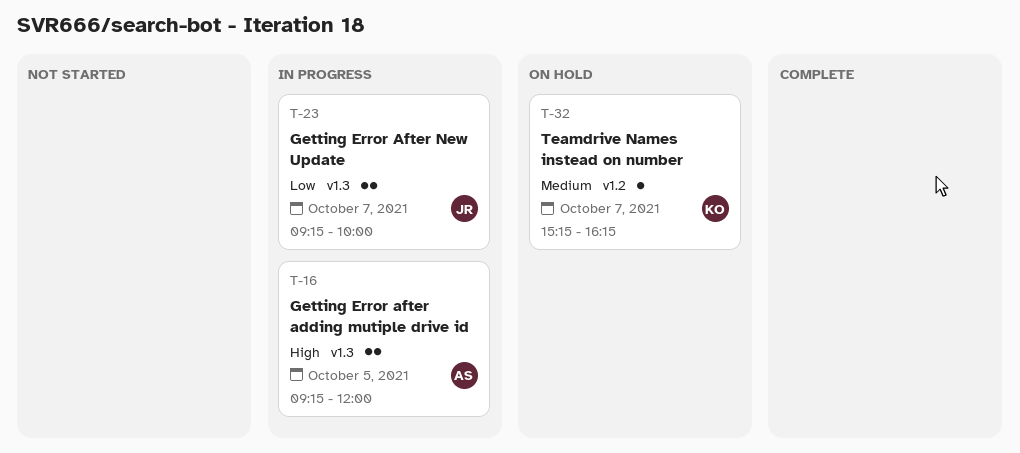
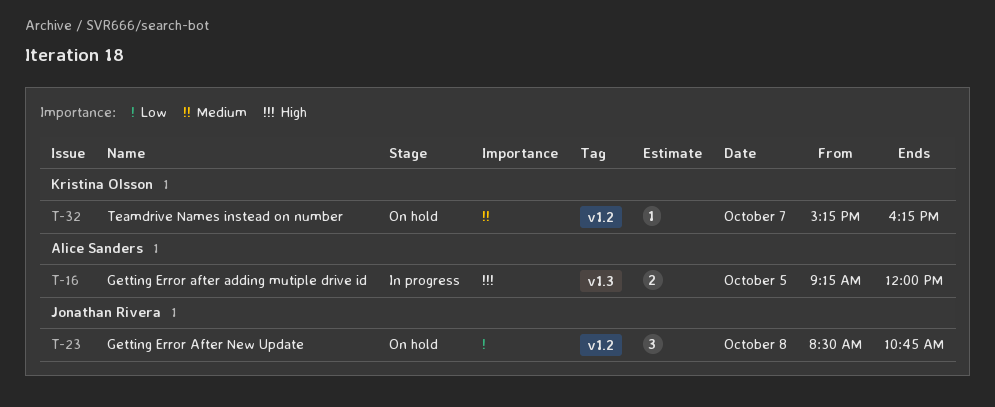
T-23, status: In progress -> On hold
T-23, label: v1.3 -> v1.2
T-23, estimate: 2 -> 3
T-23, day: Oct 7 -> Oct 8
T-23, begins: 09:15 -> 08:30
T-23, ends: 10:00 -> 10:45

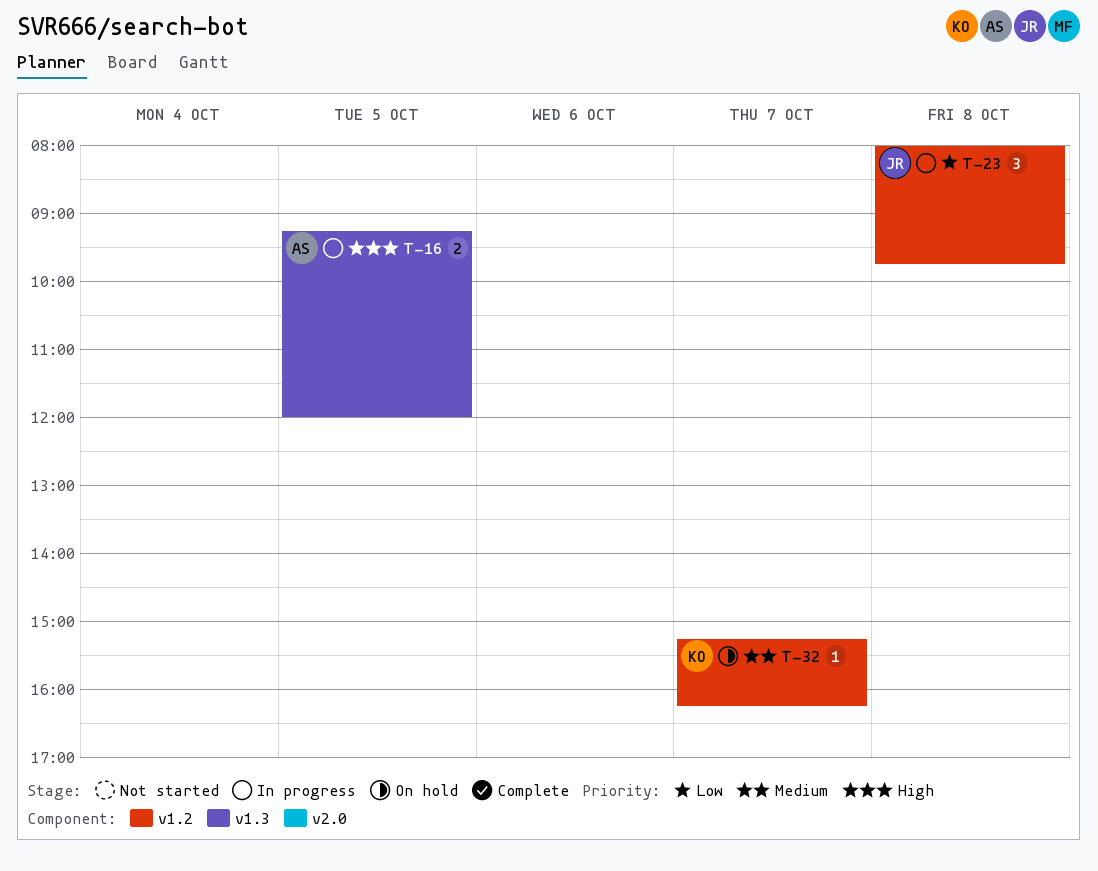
T-23, status: On hold -> In progress
T-23, begins: 08:30 -> 08:00
T-23, ends: 10:45 -> 09:45

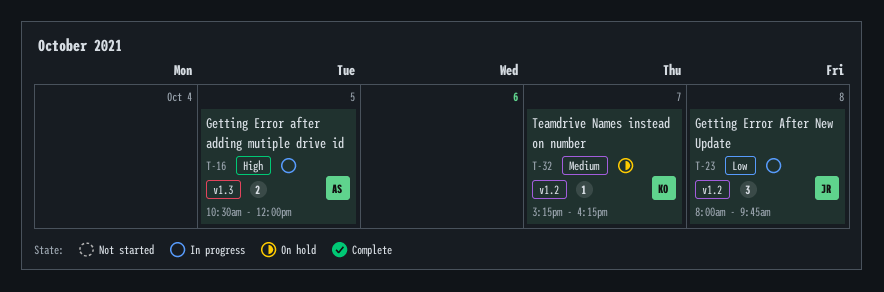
T-16, begins: 09:15 -> 10:30

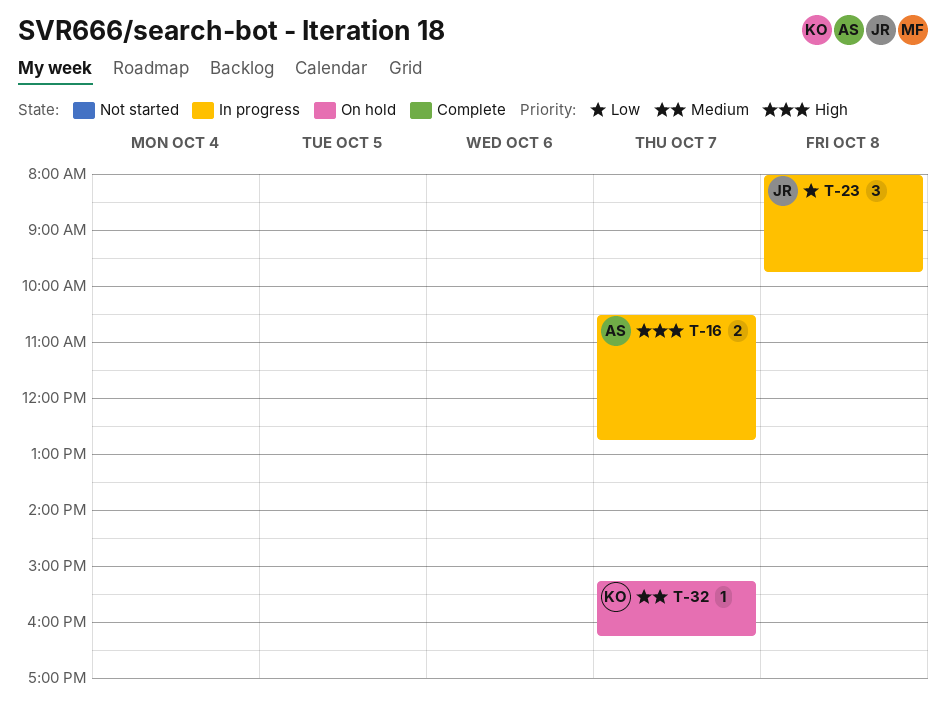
T-16, day: Oct 5 -> Oct 7
T-16, ends: 12:00 -> 12:45

